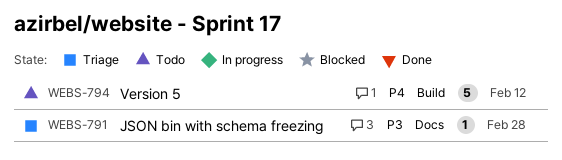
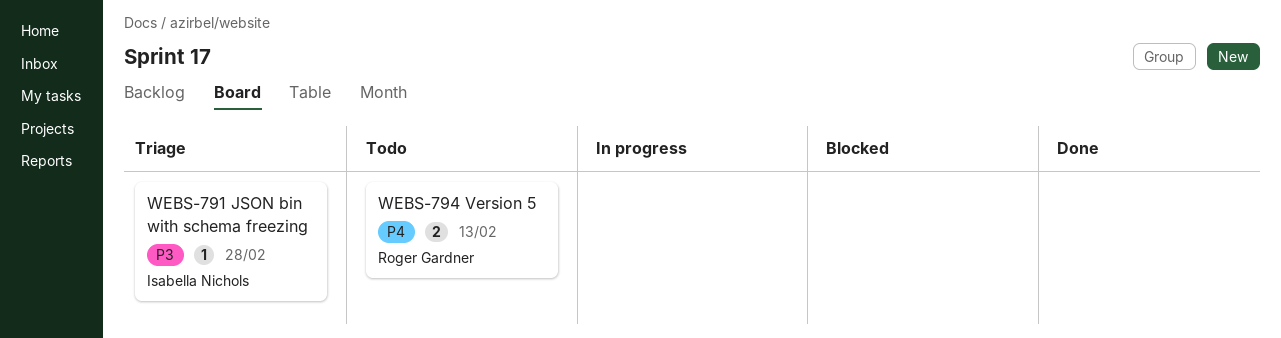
WEBS-794, estimate: 5 -> 2
WEBS-794, due: Feb 12 -> Feb 13

